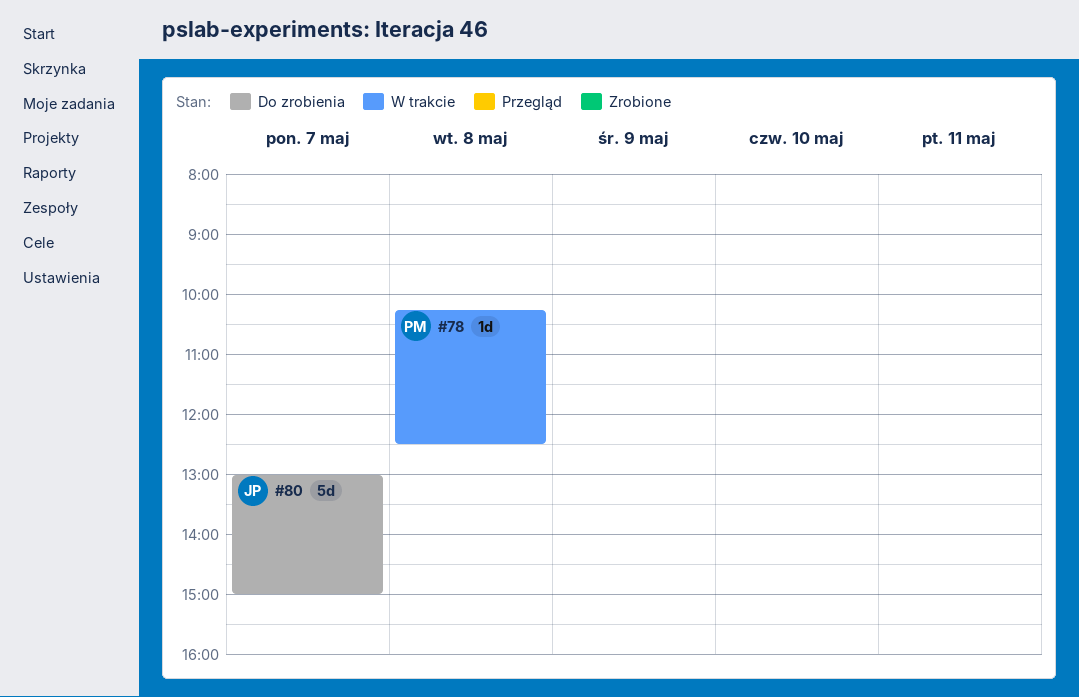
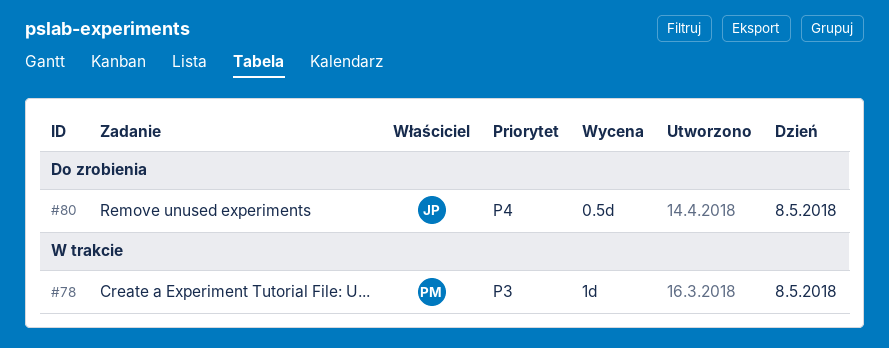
#80, estimate: 5d -> 0.5d
#80, day: May 7 -> May 8

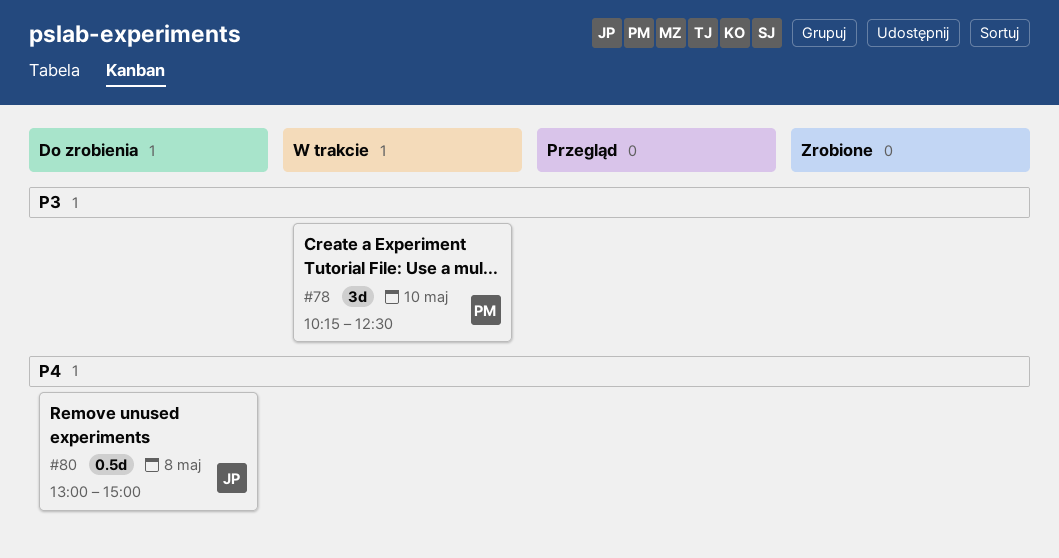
#78, estimate: 1d -> 3d
#78, day: May 8 -> May 10

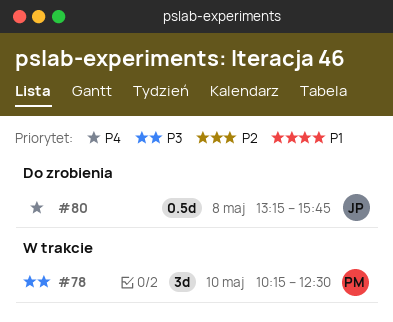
#80, begins: 13:00 -> 13:15
#80, ends: 15:00 -> 15:45

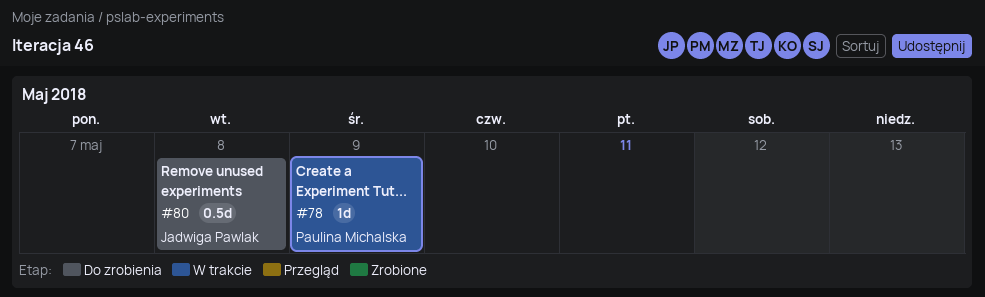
#78, estimate: 3d -> 1d
#78, day: May 10 -> May 9

